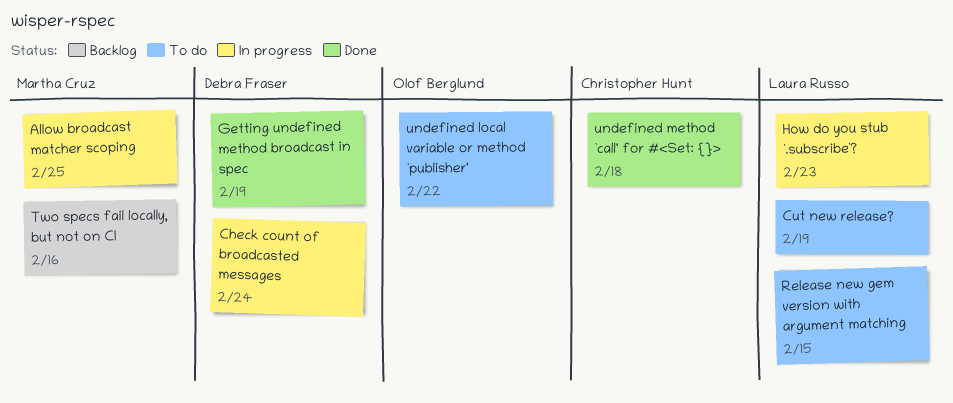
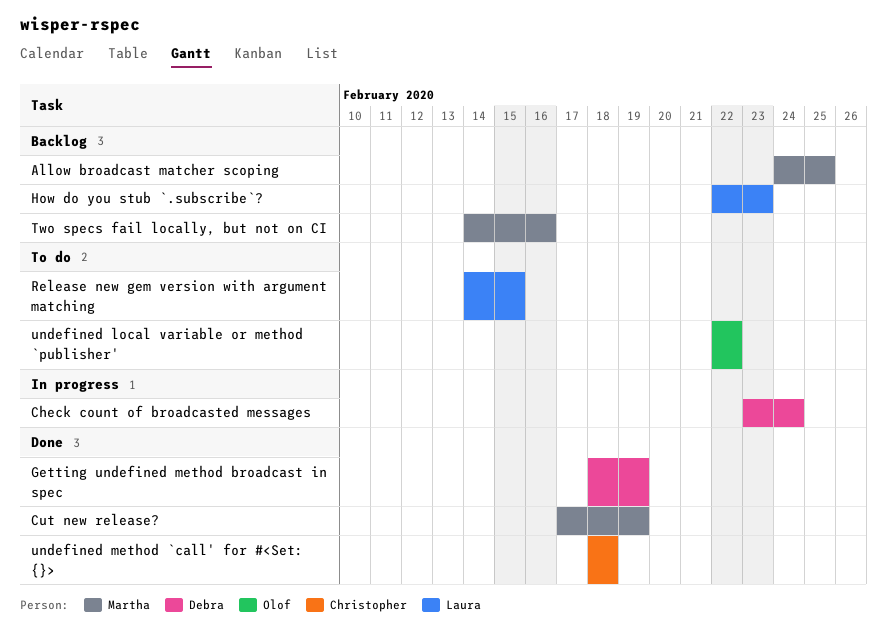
Allow broadcast matcher scoping, status: In progress -> Backlog
Cut new release?, status: To do -> Done
Cut new release?, owner: Laura Russo -> Martha Cruz
How do you stub `.subscribe`?, status: In progress -> Backlog

